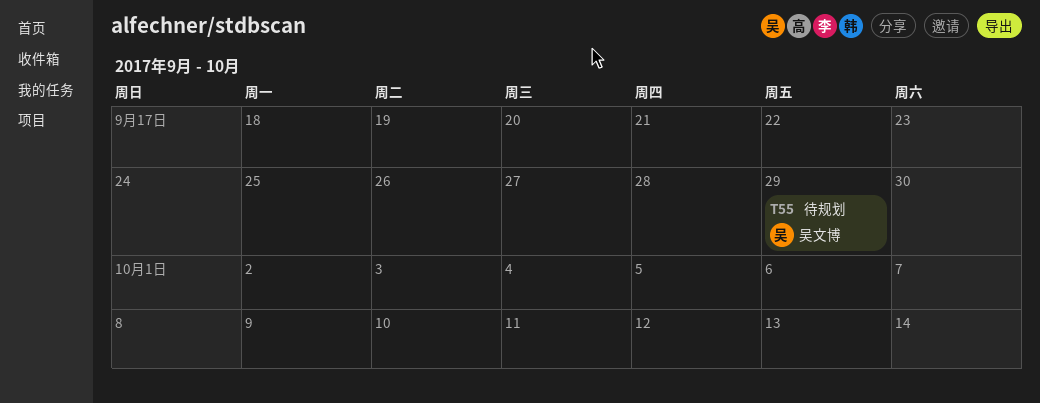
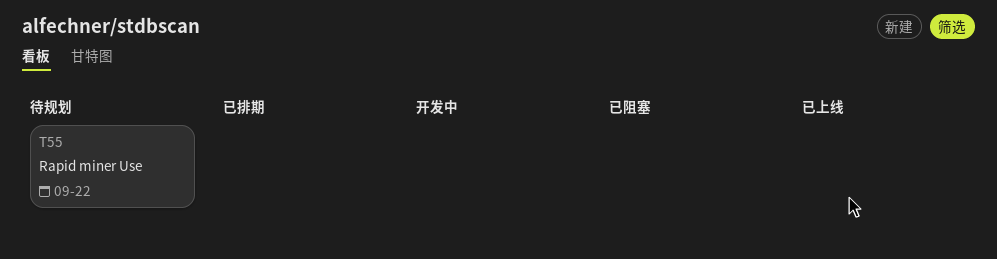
T55, due: Sep 29 -> Sep 22

